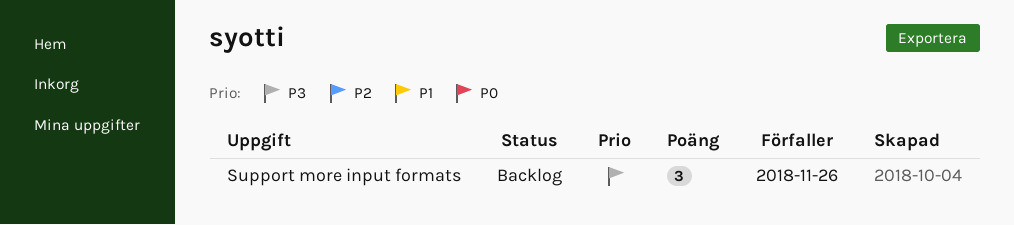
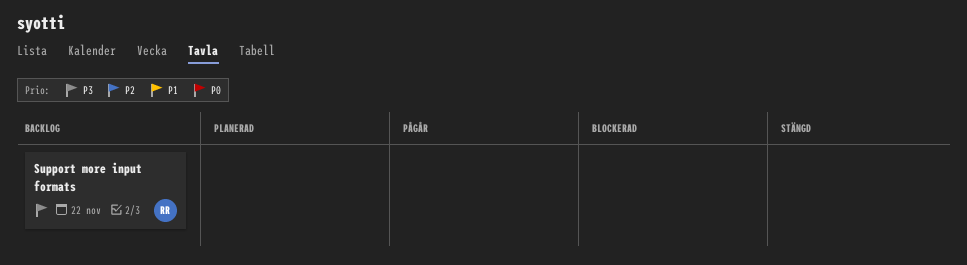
Support more input formats, due: Nov 26 -> Nov 22

